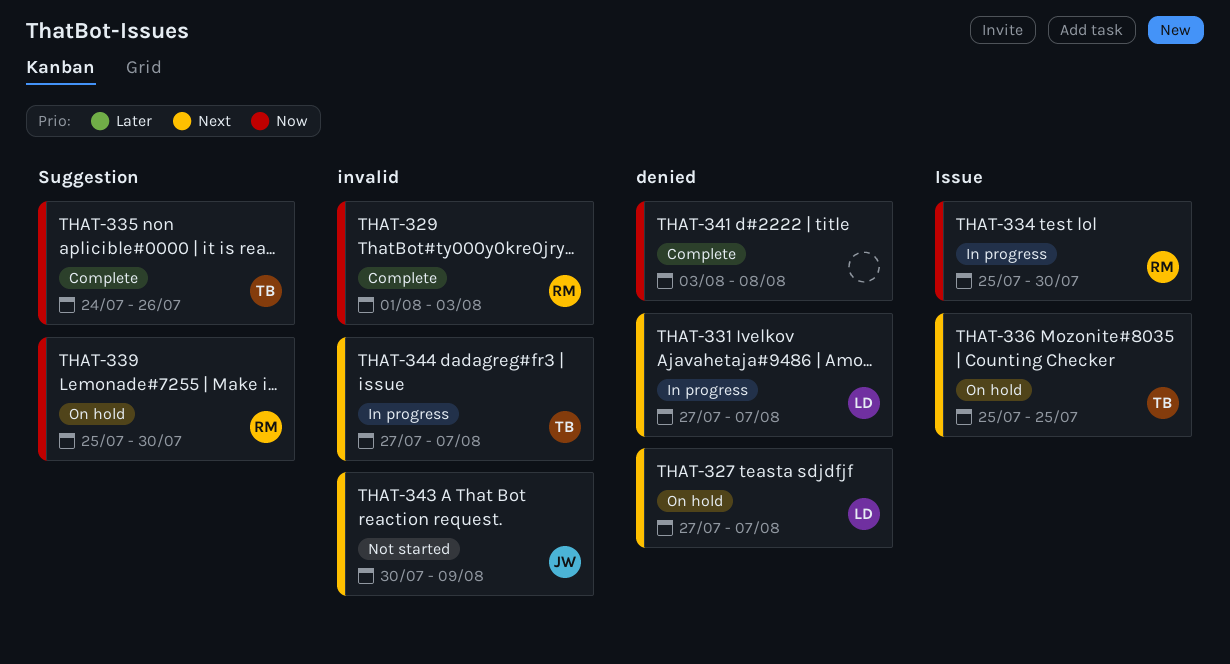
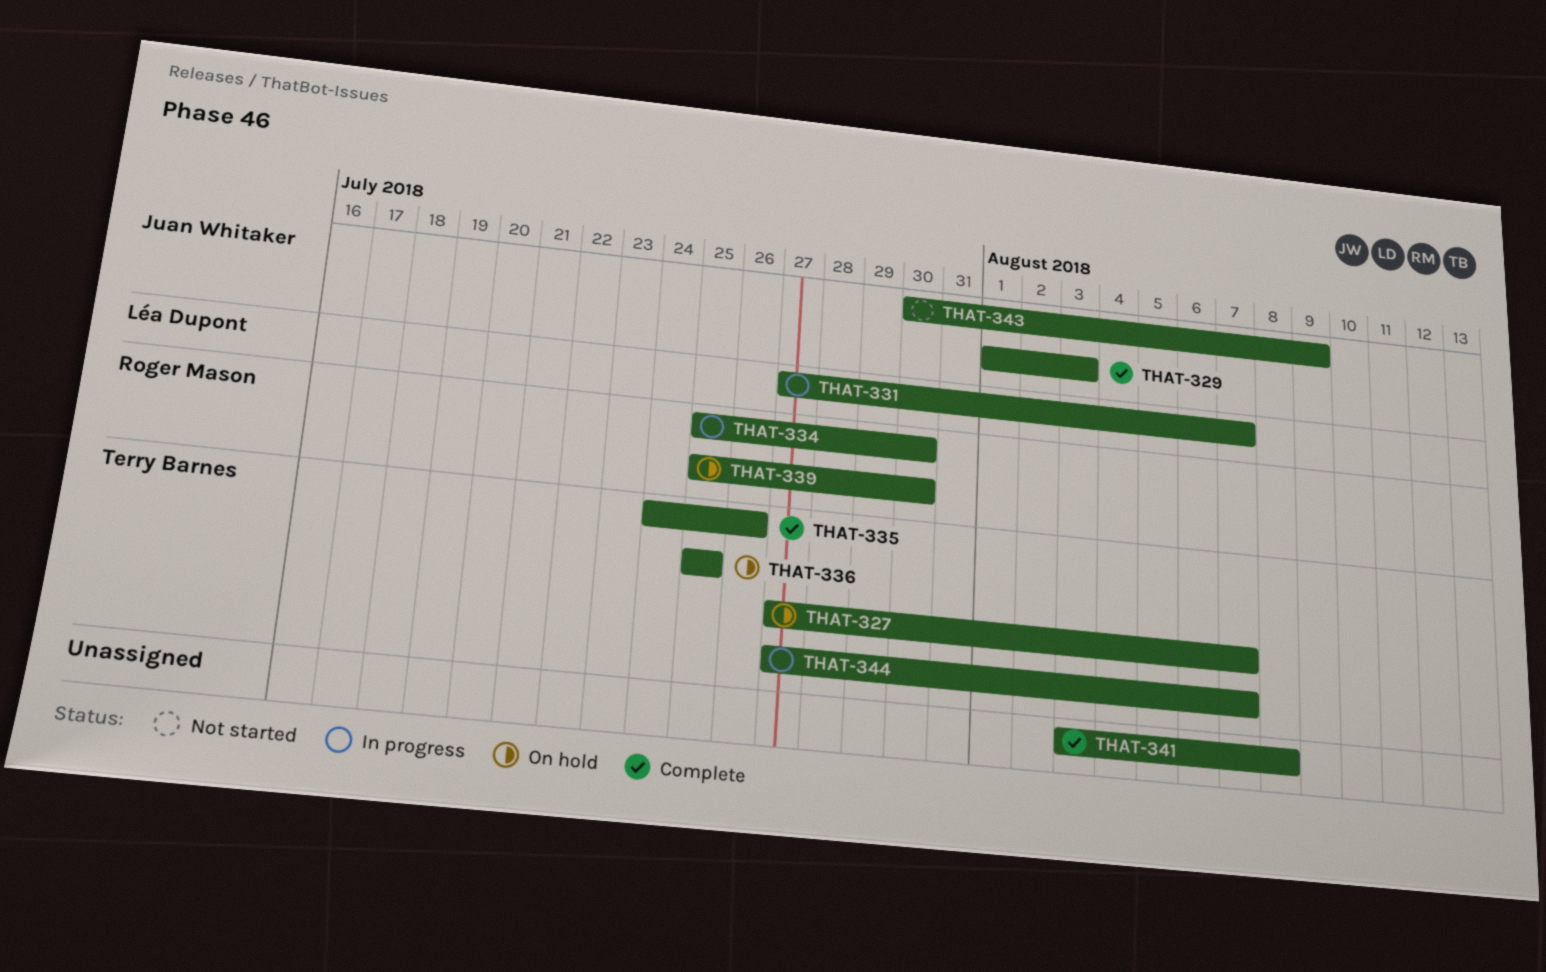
THAT-327, owner: Léa Dupont -> Terry Barnes
THAT-329, owner: Roger Mason -> Juan Whitaker

